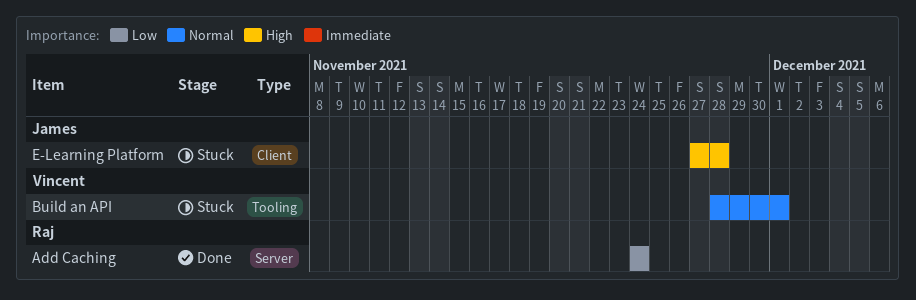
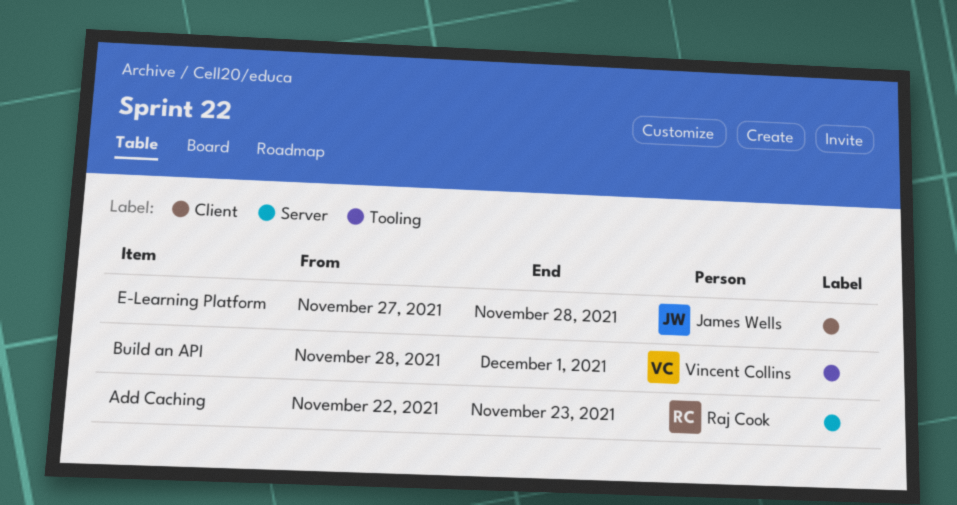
Add Caching, start: Nov 24 -> Nov 22
Add Caching, due: Nov 24 -> Nov 23

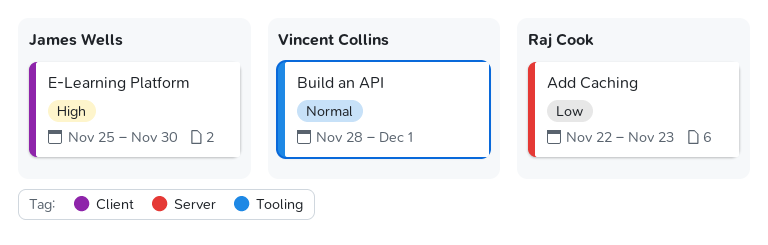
E-Learning Platform, start: Nov 27 -> Nov 25
E-Learning Platform, due: Nov 28 -> Nov 30

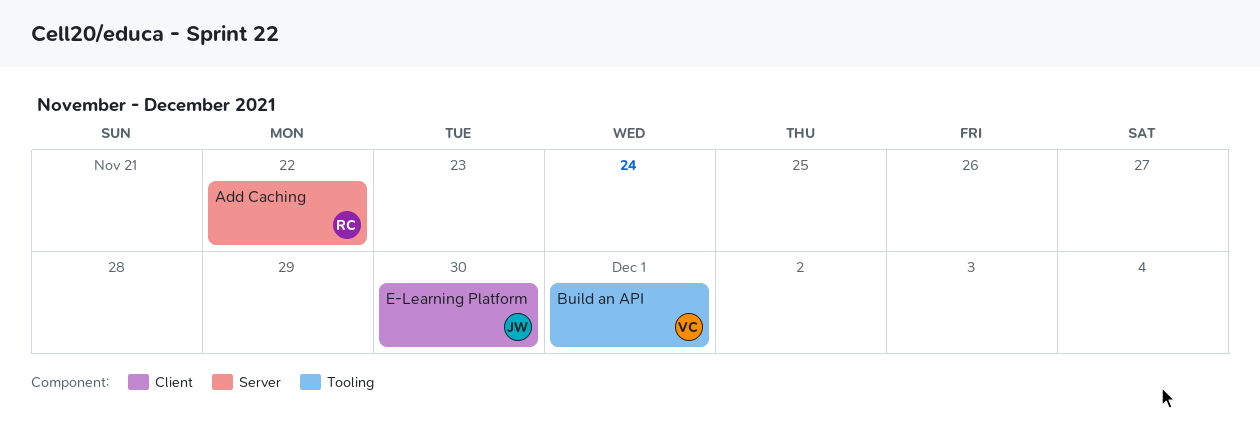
Add Caching, due: Nov 23 -> Nov 22

